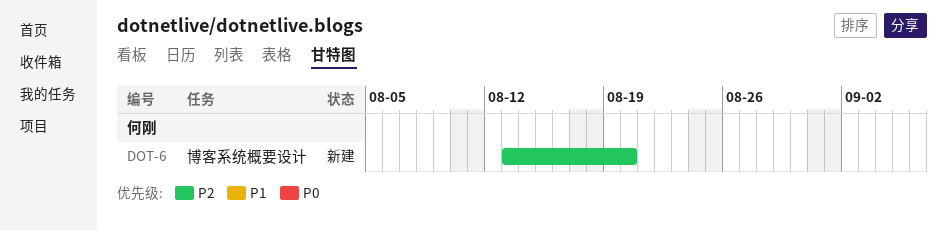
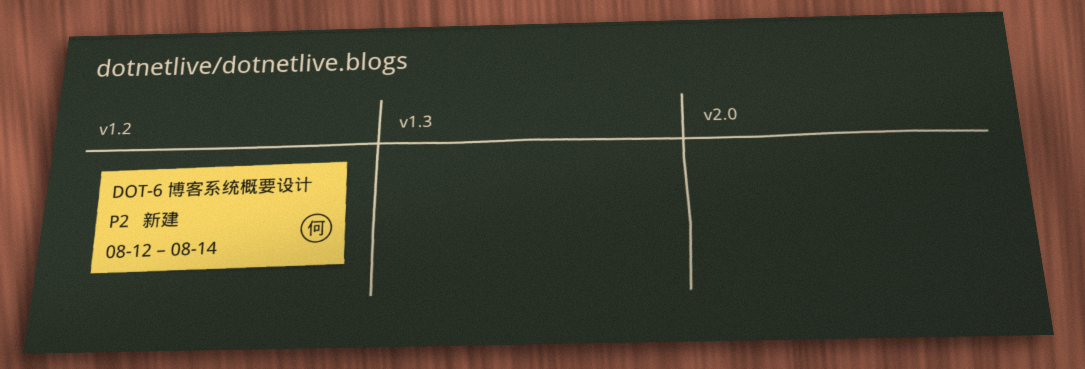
DOT-6, start: Aug 13 -> Aug 12
DOT-6, due: Aug 20 -> Aug 14

